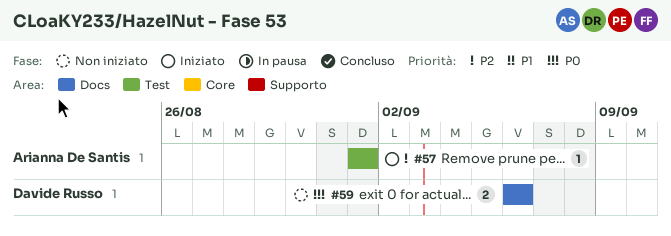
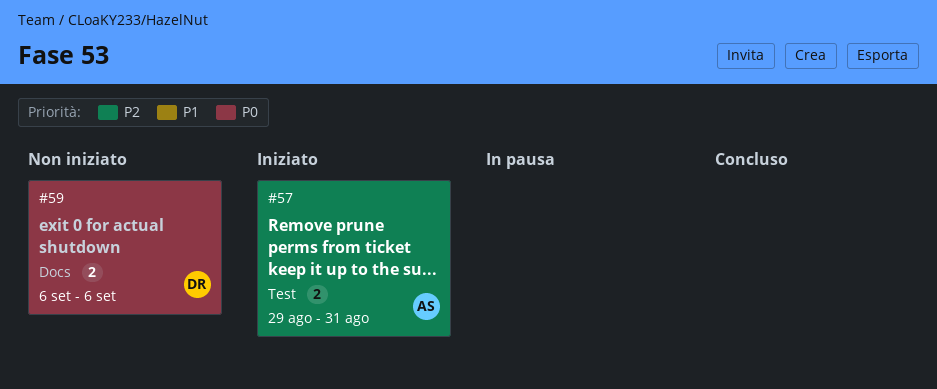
#57, estimate: 1 -> 2
#57, start: Sep 1 -> Aug 29
#57, due: Sep 1 -> Aug 31

